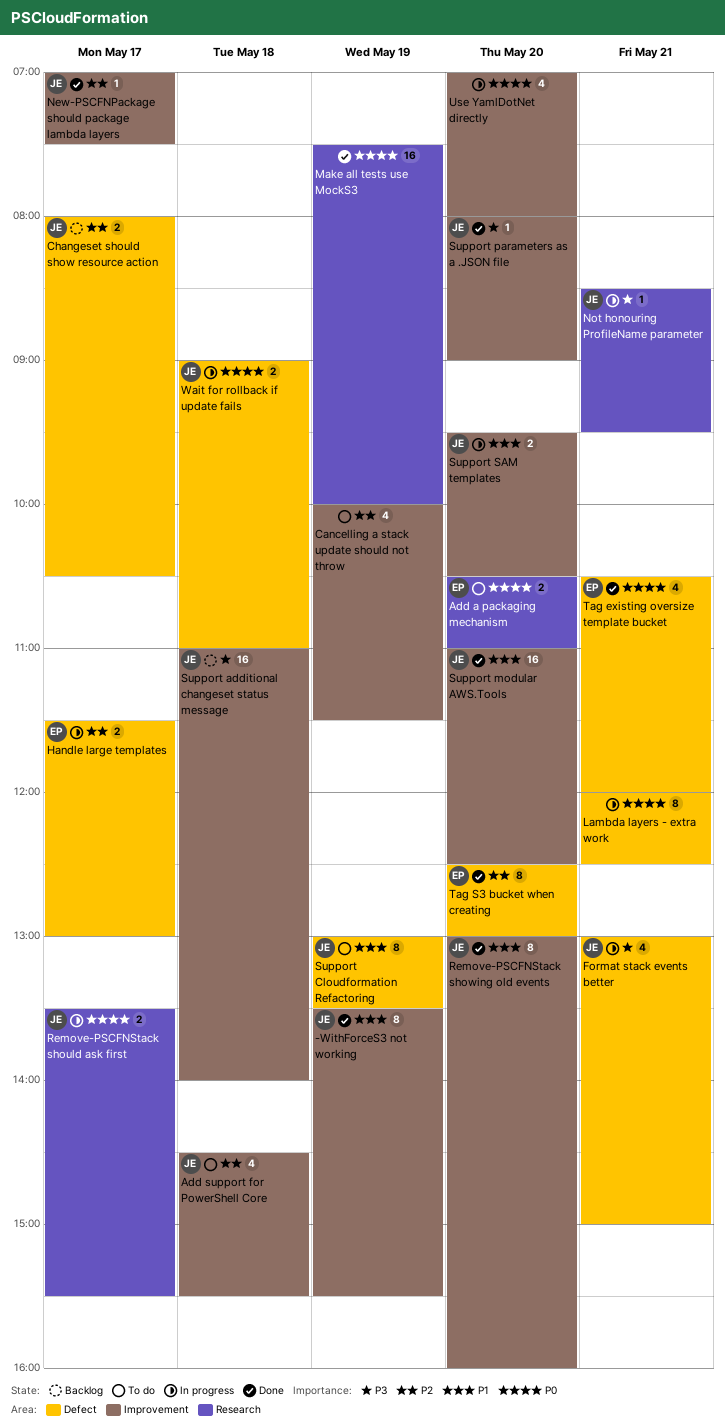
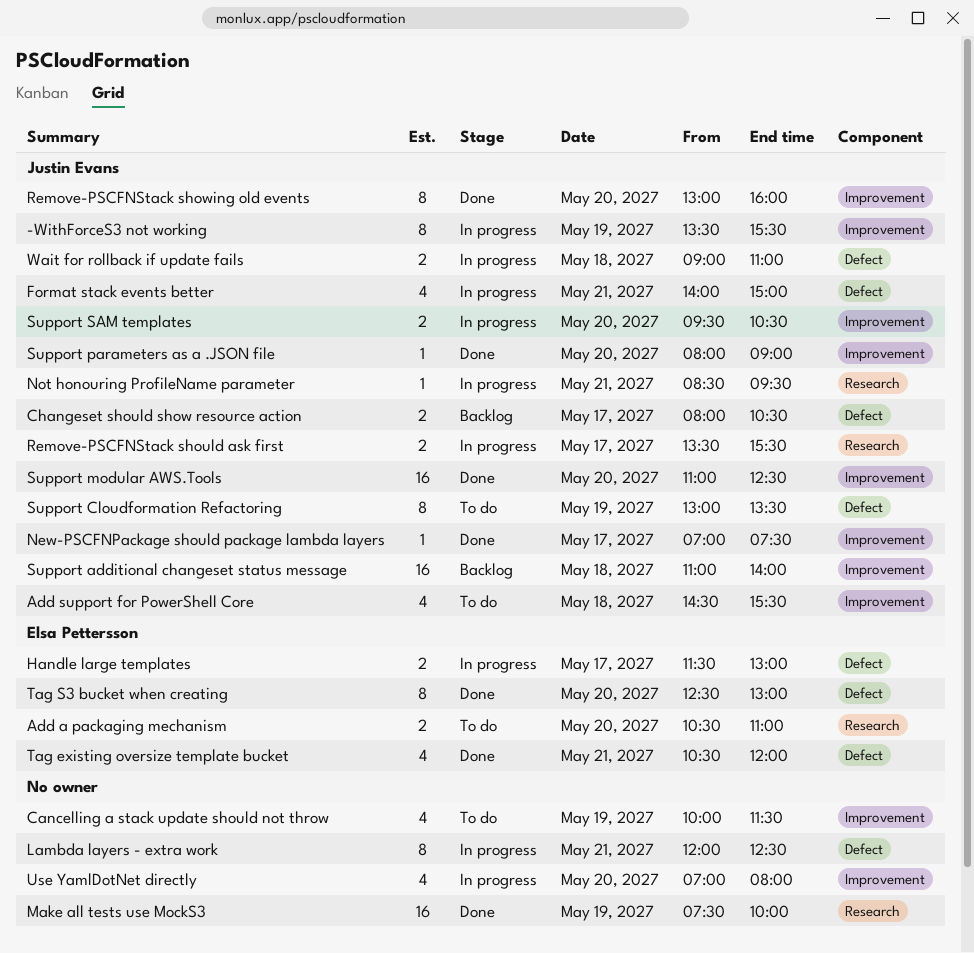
-WithForceS3 not working, status: Done -> In progress
Format stack events better, begins: 13:00 -> 14:00

